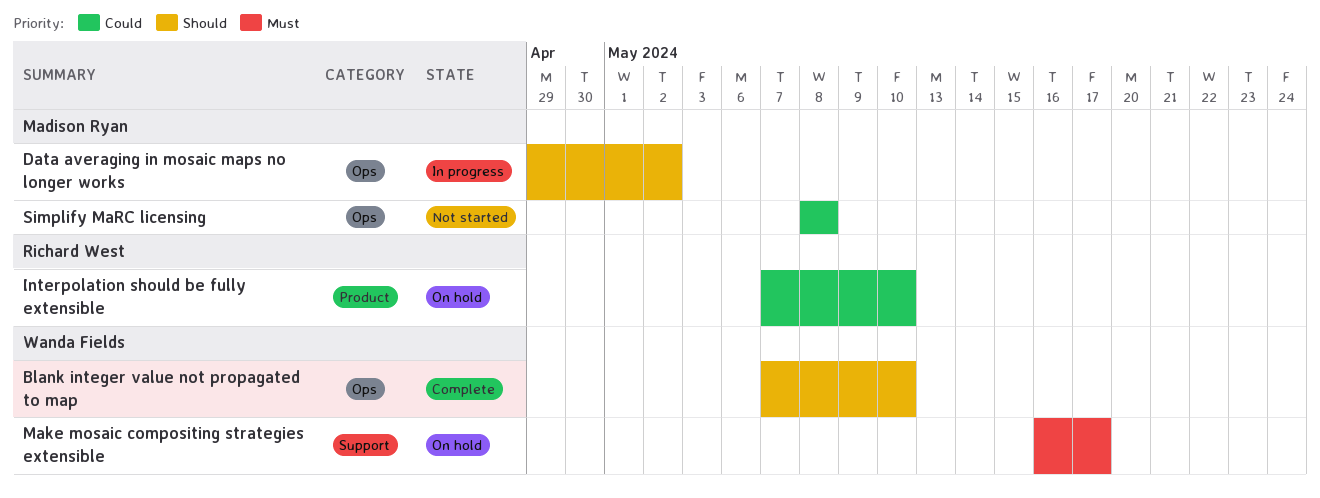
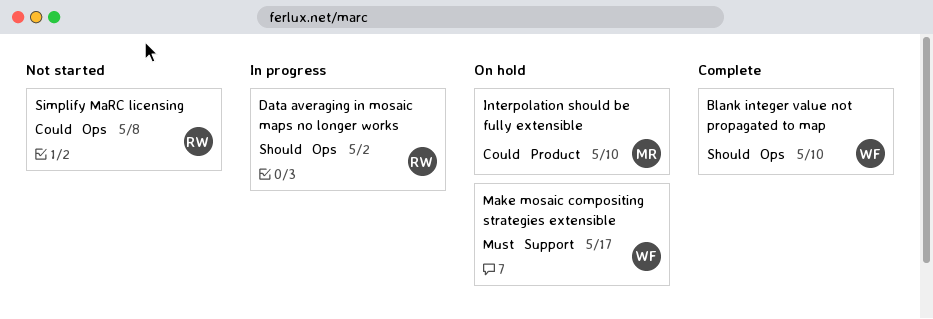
Data averaging in mosaic maps no longer works, owner: Madison Ryan -> Richard West
Interpolation should be fully extensible, owner: Richard West -> Madison Ryan
Simplify MaRC licensing, owner: Madison Ryan -> Richard West

